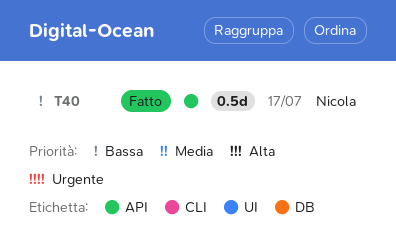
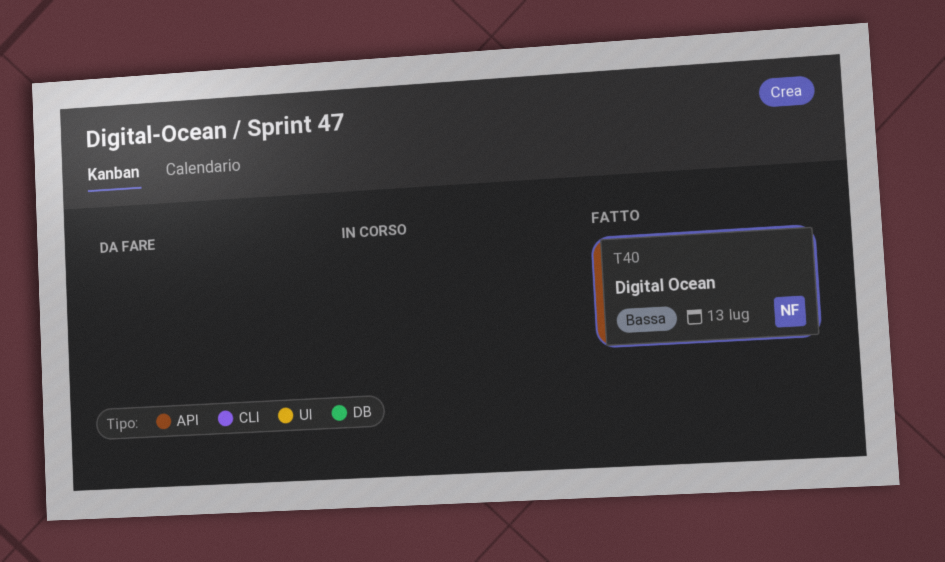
T40, due: Jul 17 -> Jul 13

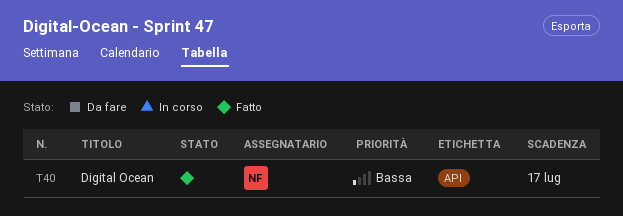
T40, due: Jul 13 -> Jul 17

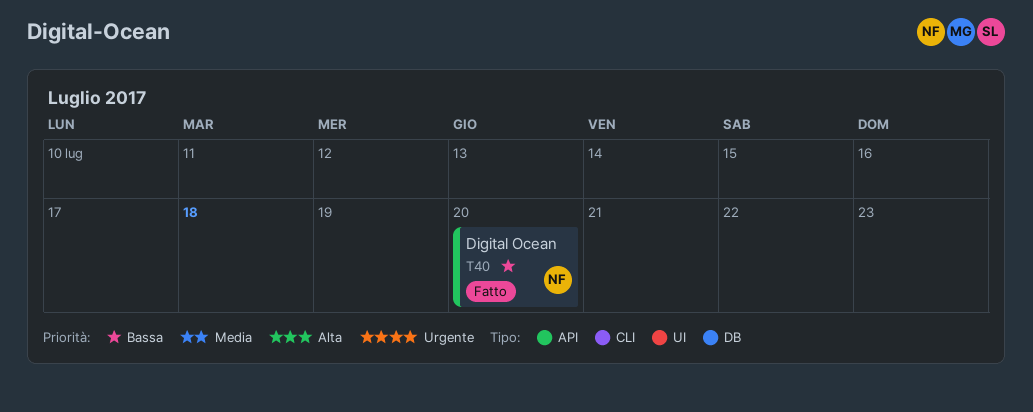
T40, due: Jul 17 -> Jul 20

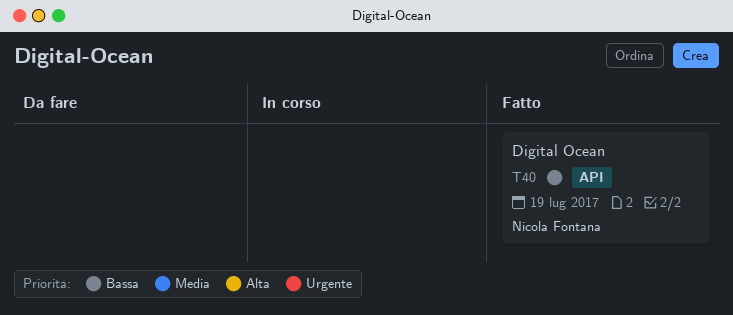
T40, due: Jul 20 -> Jul 19

